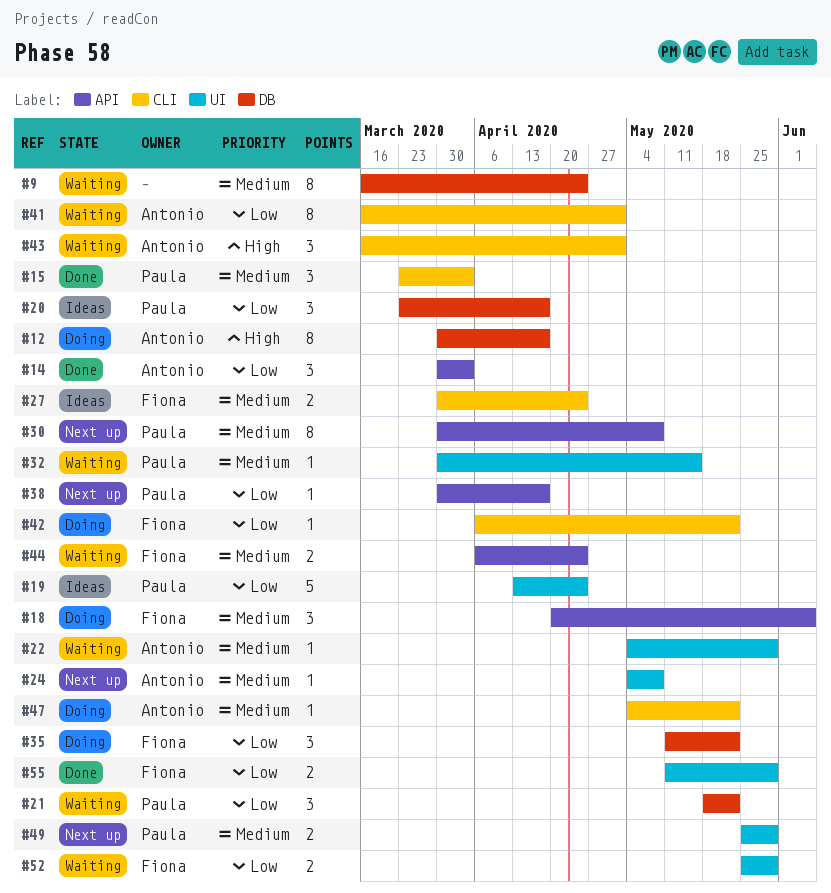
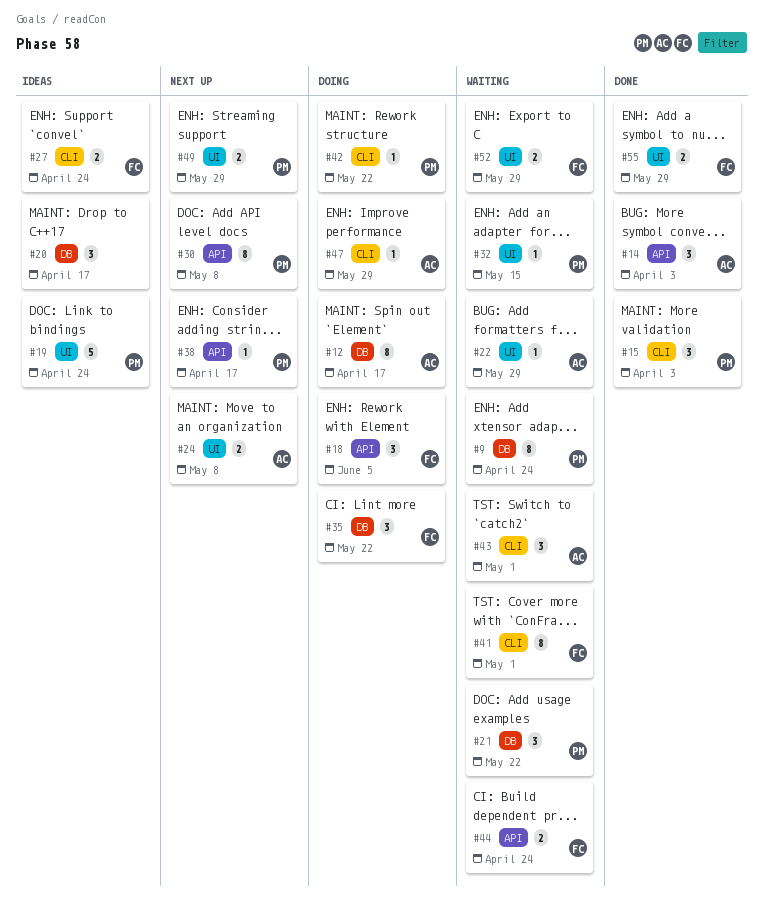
#9, owner: none -> Paula
#20, owner: Paula -> none
#24, estimate: 1 -> 2
#41, owner: Antonio -> Fiona
#42, owner: Fiona -> Paula
#47, due: May 22 -> May 29

